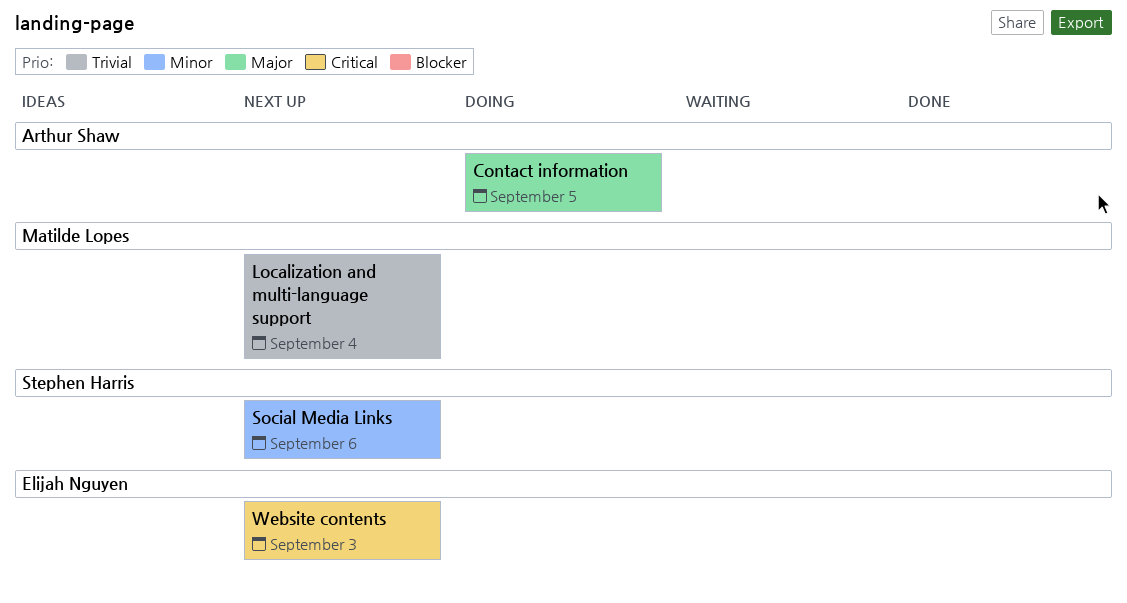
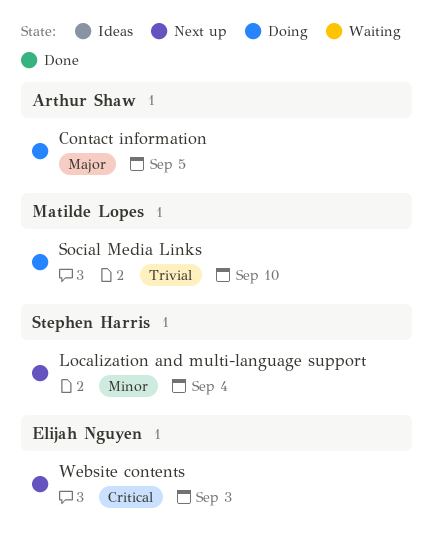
Localization and multi-language support, owner: Matilde Lopes -> Stephen Harris
Localization and multi-language support, priority: Trivial -> Minor
Social Media Links, status: Next up -> Doing
Social Media Links, owner: Stephen Harris -> Matilde Lopes
Social Media Links, priority: Minor -> Trivial
Social Media Links, due: Sep 6 -> Sep 10

